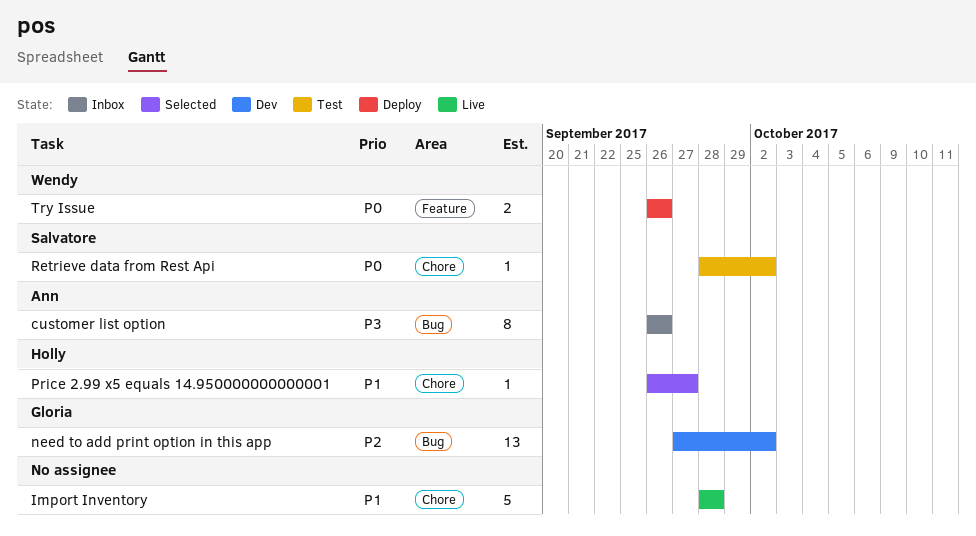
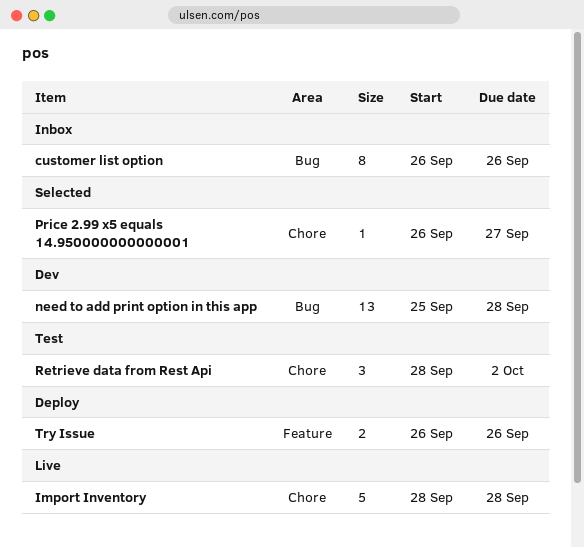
need to add print option in this app, start: Sep 27 -> Sep 25
need to add print option in this app, due: Oct 2 -> Sep 28
Retrieve data from Rest Api, estimate: 1 -> 3

